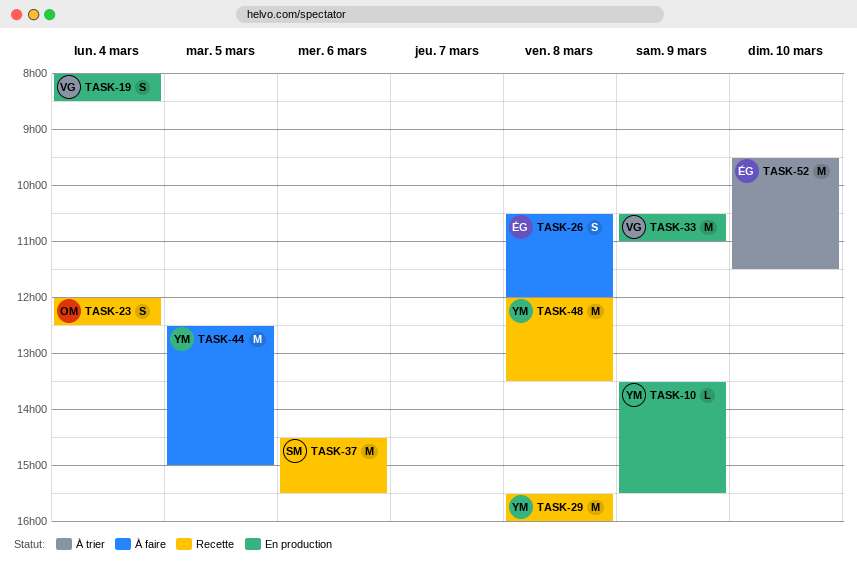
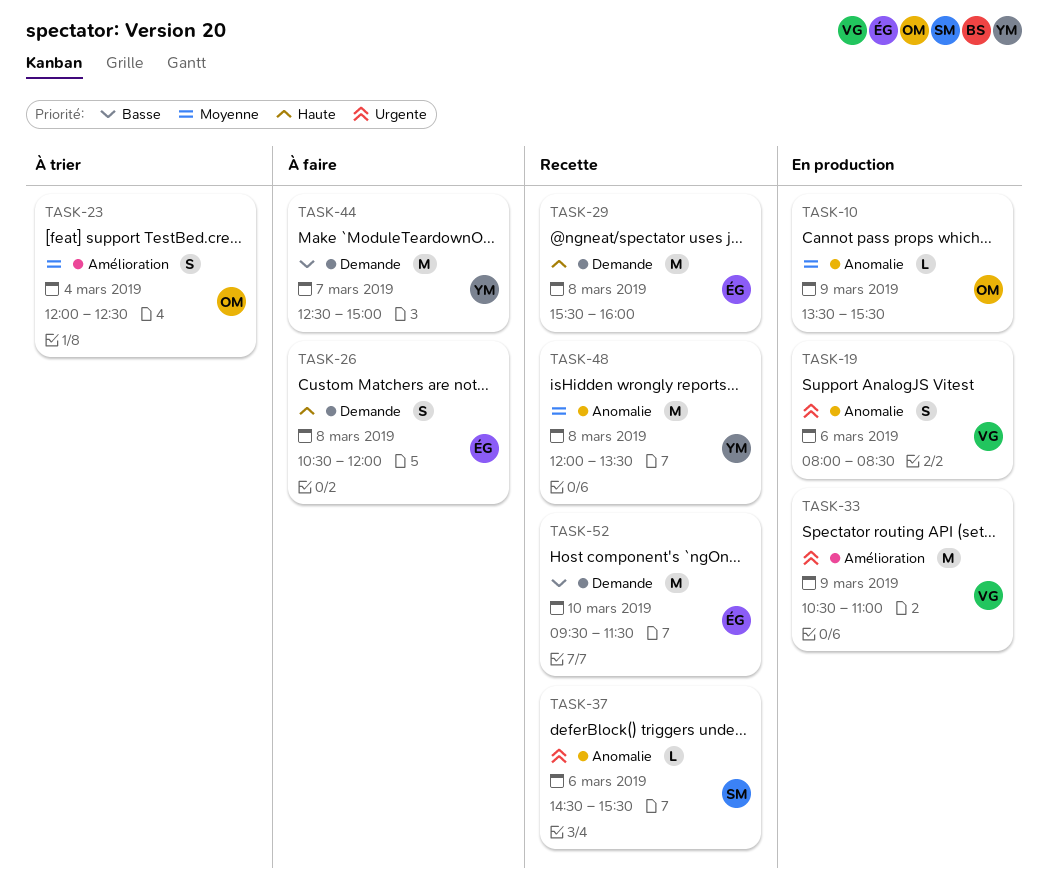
TASK-10, owner: YM -> OM
TASK-19, day: Mar 4 -> Mar 6
TASK-23, status: Recette -> À trier
TASK-29, owner: YM -> ÉG
TASK-37, estimate: M -> L
TASK-44, day: Mar 5 -> Mar 7
TASK-52, status: À trier -> Recette

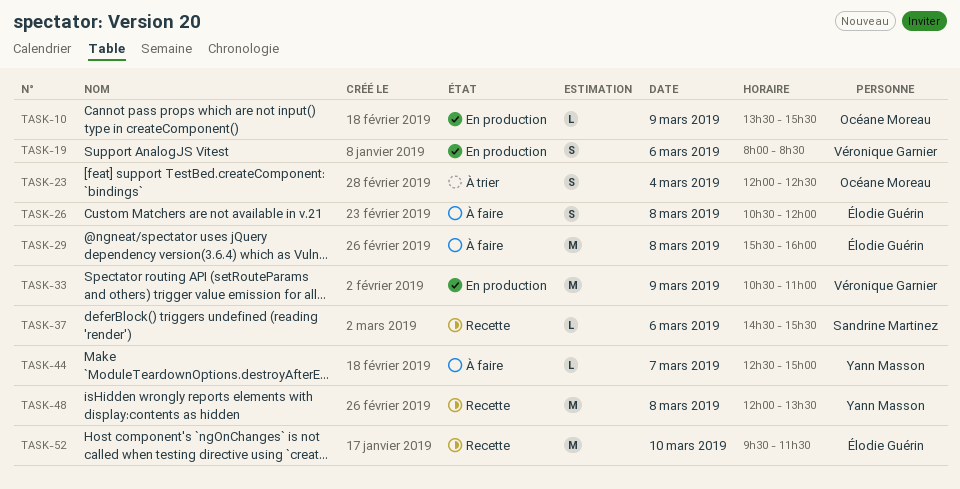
TASK-29, status: Recette -> À faire
TASK-44, estimate: M -> L

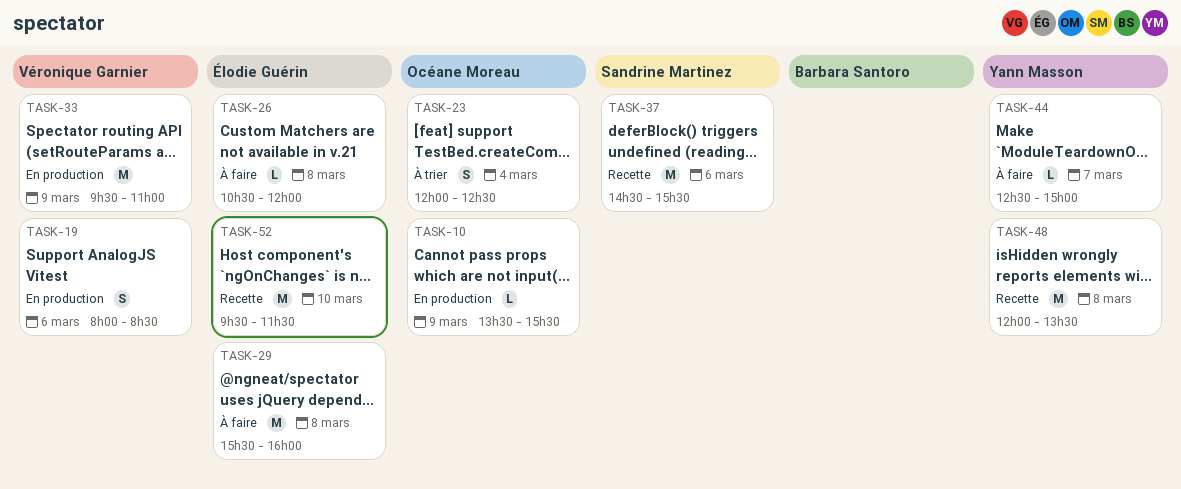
TASK-26, estimate: S -> L
TASK-33, begins: 10:30 -> 09:30
TASK-37, estimate: L -> M

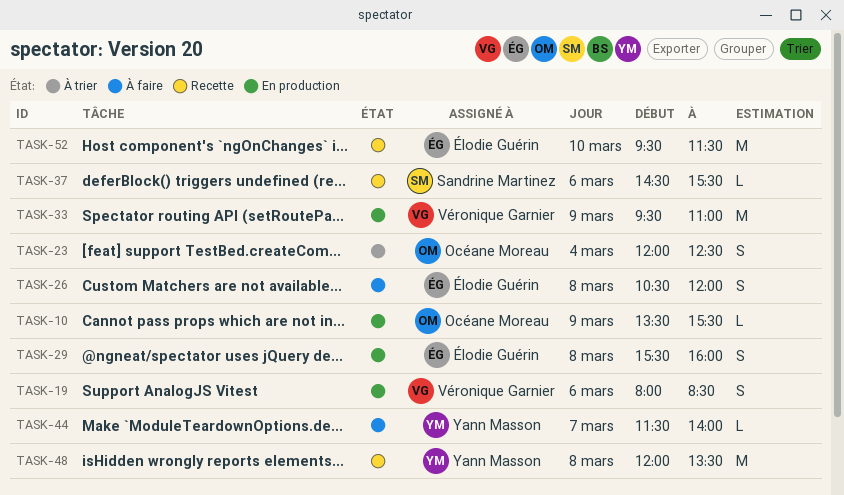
TASK-26, estimate: L -> S
TASK-29, status: À faire -> En production
TASK-29, estimate: M -> S
TASK-37, estimate: M -> L
TASK-44, begins: 12:30 -> 11:30
TASK-44, ends: 15:00 -> 14:00

